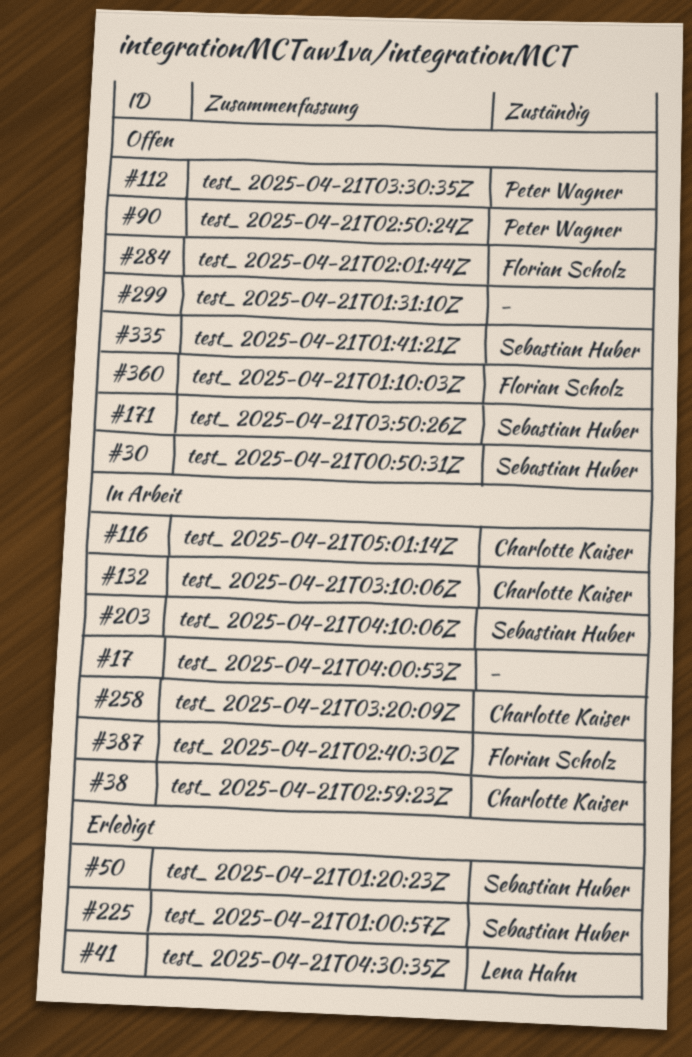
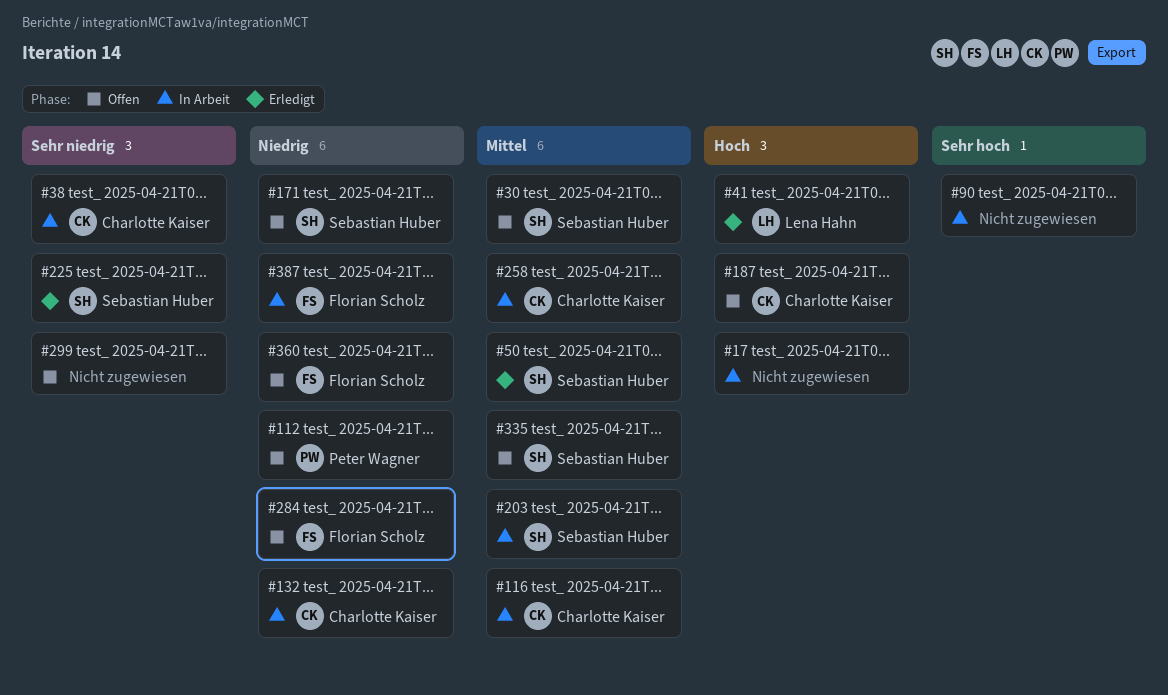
#90, status: Offen -> In Arbeit
#90, owner: Peter Wagner -> none
#187: none -> present

